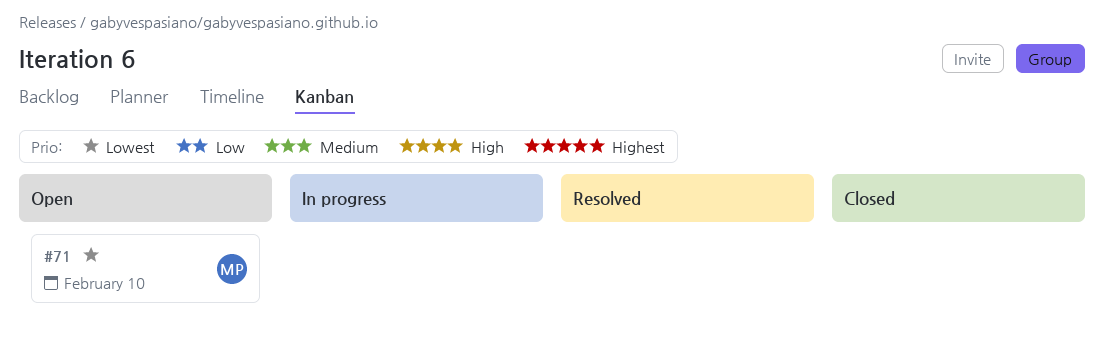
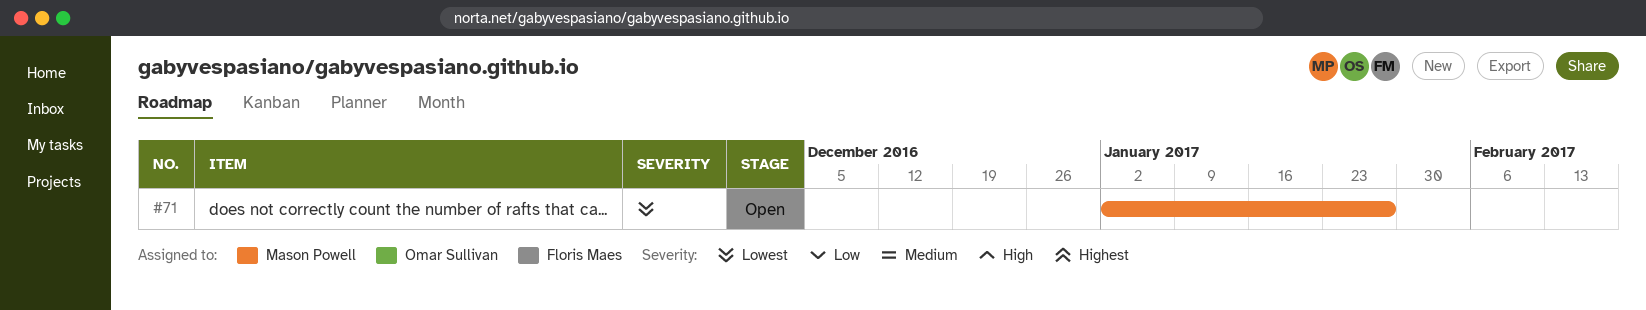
#71, due: Feb 10 -> Jan 27

